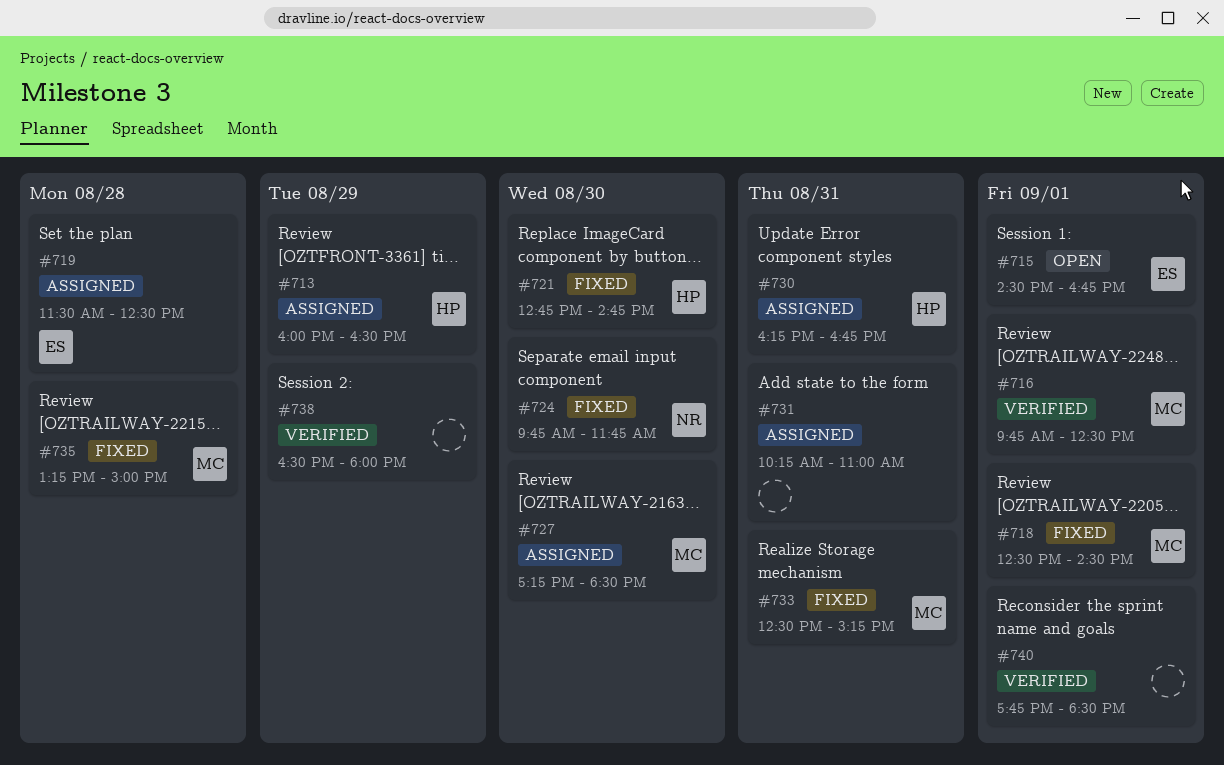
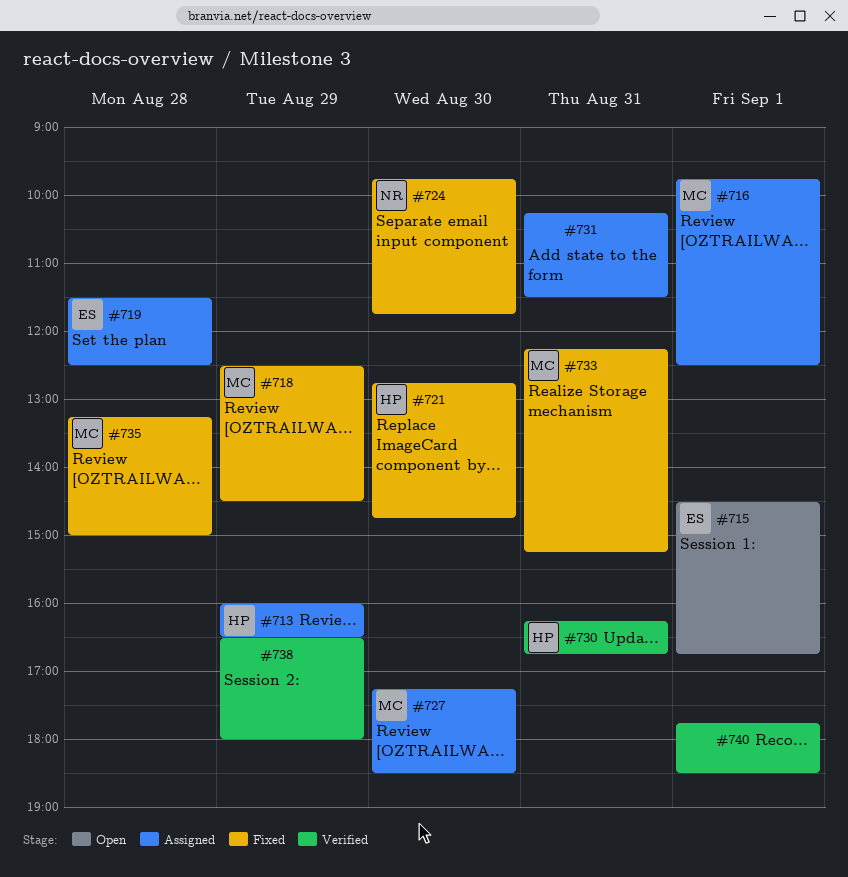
#716, status: Verified -> Assigned
#718, day: Sep 1 -> Aug 29
#730, status: Assigned -> Verified
#731, ends: 11:00 -> 11:30
#733, begins: 12:30 -> 12:15

